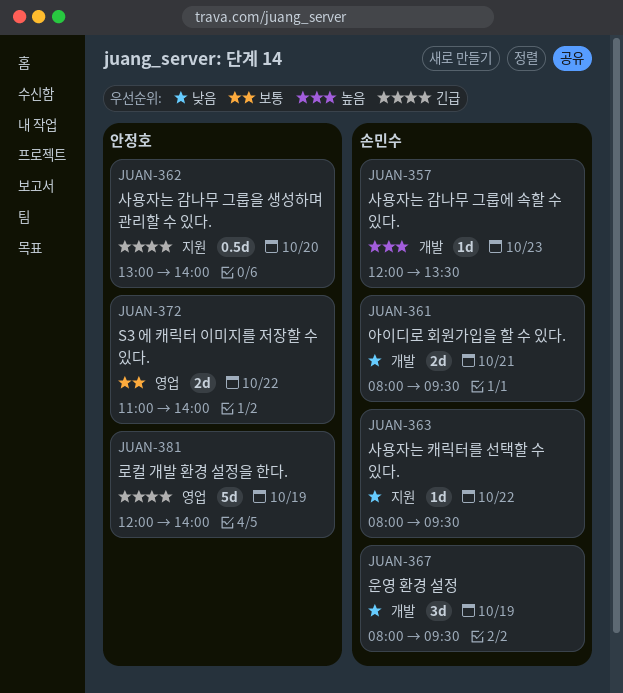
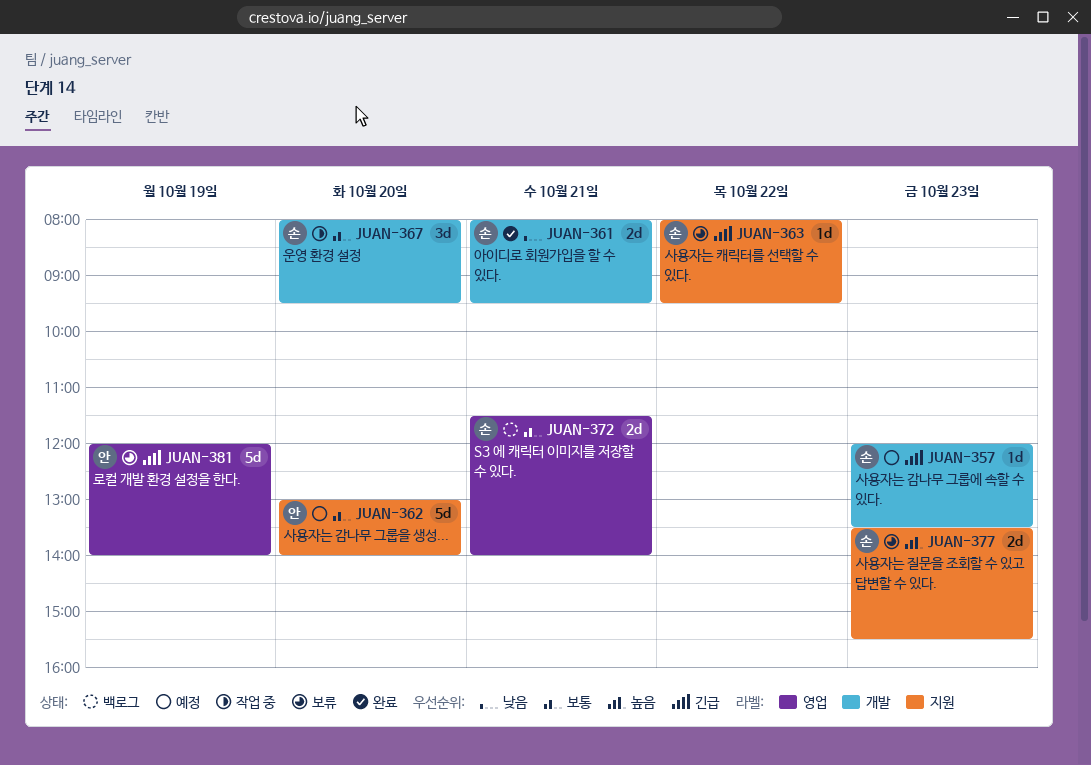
JUAN-357, priority: 높음 -> 긴급
JUAN-362, priority: 긴급 -> 보통
JUAN-362, estimate: 0.5d -> 5d
JUAN-363, priority: 낮음 -> 긴급
JUAN-367, priority: 낮음 -> 보통
JUAN-367, day: Oct 19 -> Oct 20
JUAN-372, owner: 안정호 -> 손민수
JUAN-372, day: Oct 22 -> Oct 21
JUAN-372, begins: 11:00 -> 11:30
JUAN-377: none -> present

